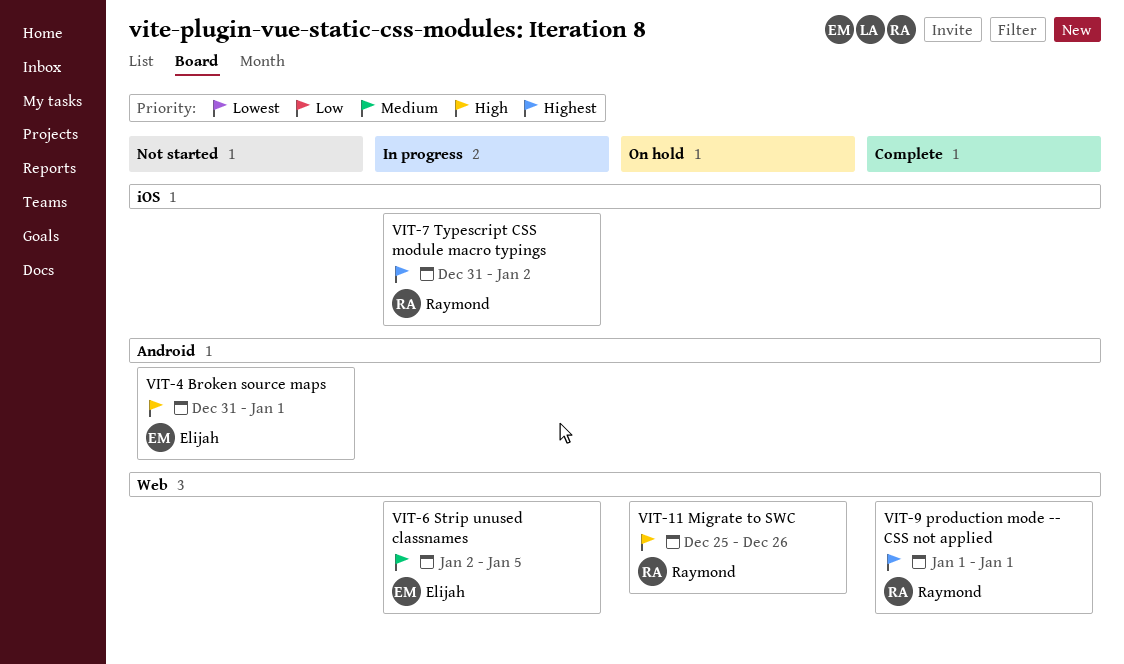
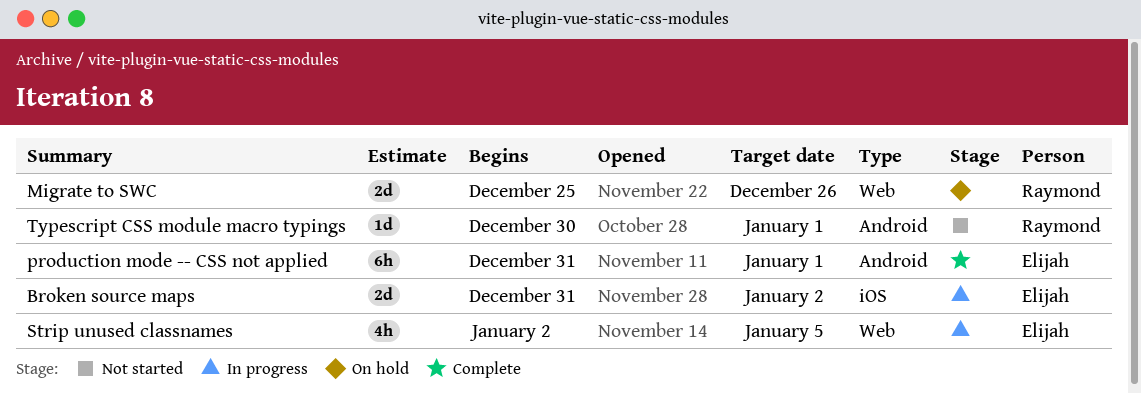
Broken source maps, status: Not started -> In progress
Broken source maps, label: Android -> iOS
Broken source maps, due: Jan 1 -> Jan 2
production mode -- CSS not applied, owner: Raymond -> Elijah
production mode -- CSS not applied, label: Web -> Android
production mode -- CSS not applied, start: Jan 1 -> Dec 31
Typescript CSS module macro typings, status: In progress -> Not started
Typescript CSS module macro typings, label: iOS -> Android
Typescript CSS module macro typings, start: Dec 31 -> Dec 30
Typescript CSS module macro typings, due: Jan 2 -> Jan 1

